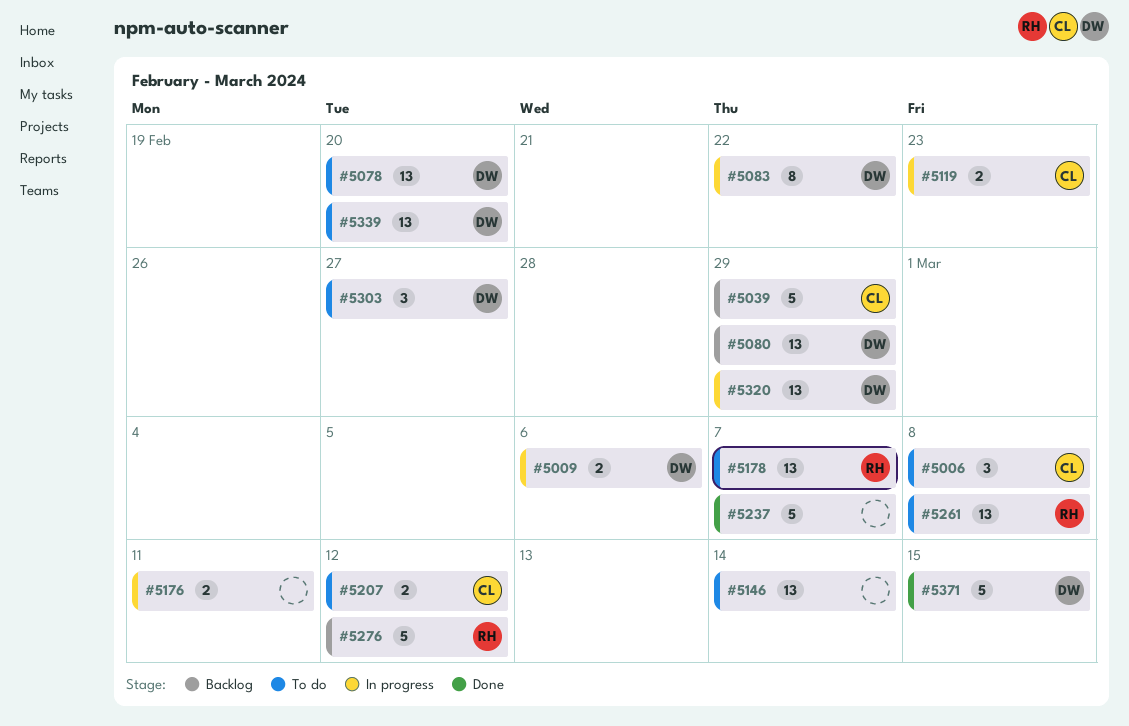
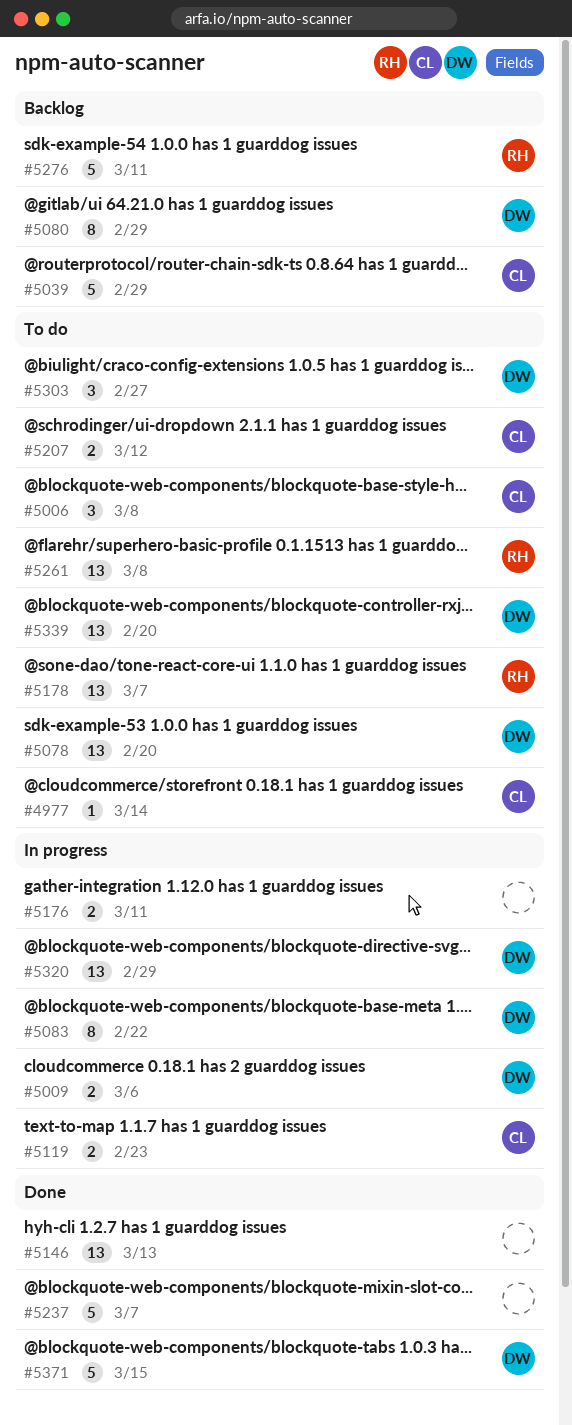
#4977: none -> present
#5080, estimate: 13 -> 8
#5146, status: To do -> Done
#5146, due: Mar 14 -> Mar 13
#5276, due: Mar 12 -> Mar 11

